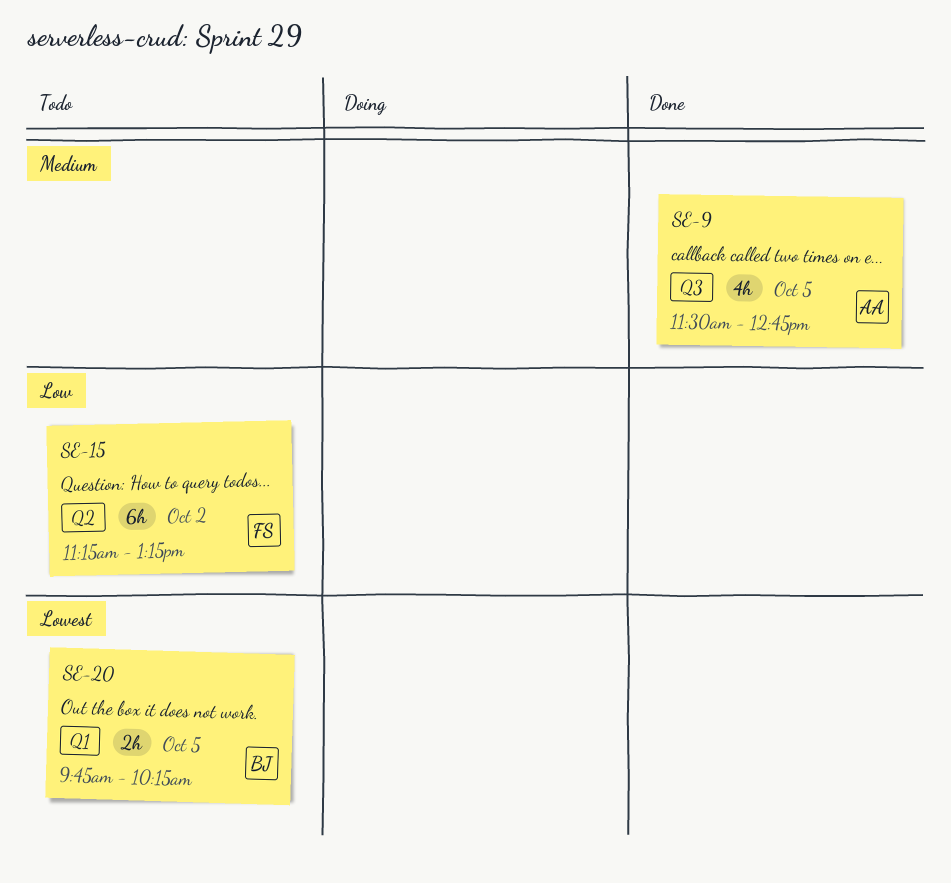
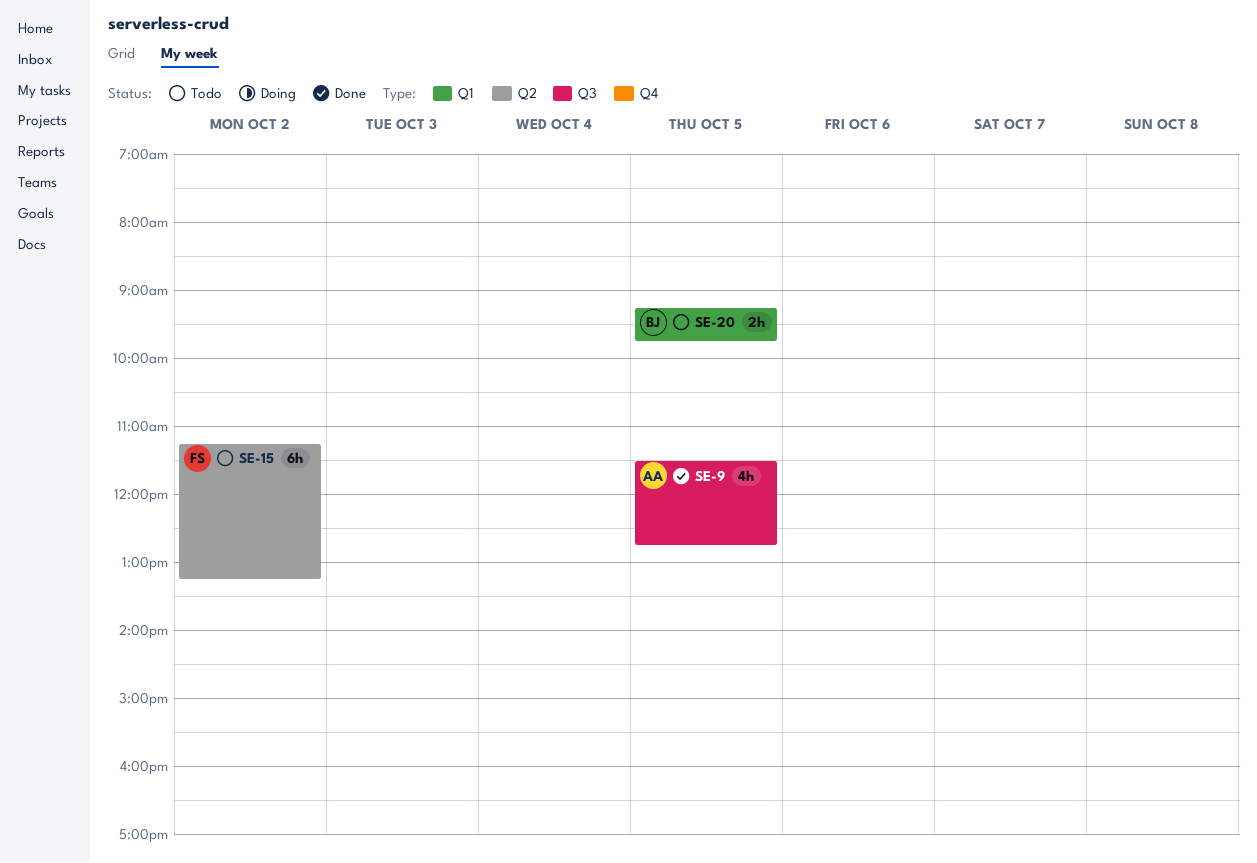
SE-20, begins: 09:45 -> 09:15
SE-20, ends: 10:15 -> 09:45

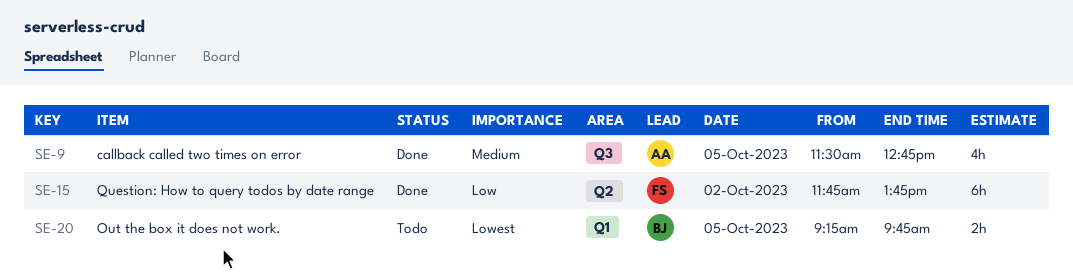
SE-15, status: Todo -> Done
SE-15, begins: 11:15 -> 11:45
SE-15, ends: 13:15 -> 13:45

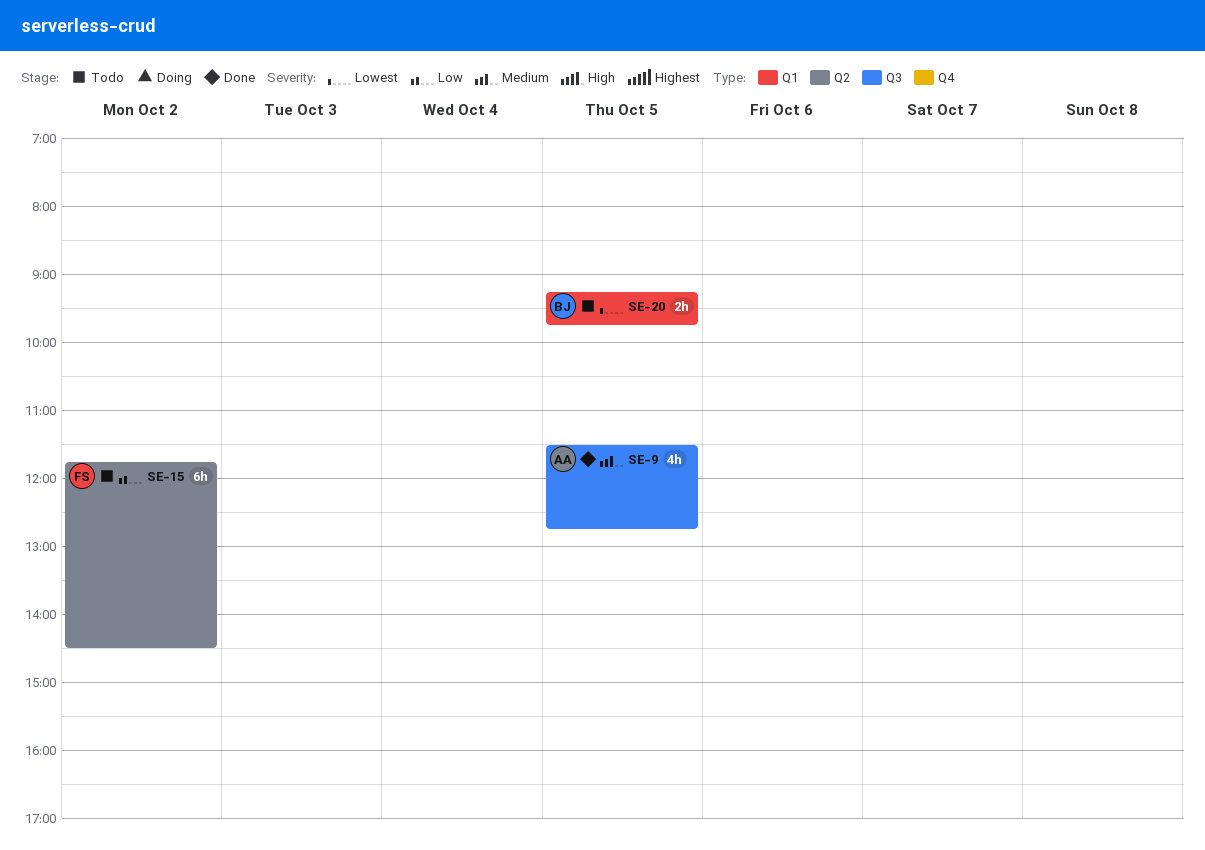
SE-15, status: Done -> Todo
SE-15, ends: 13:45 -> 14:30

